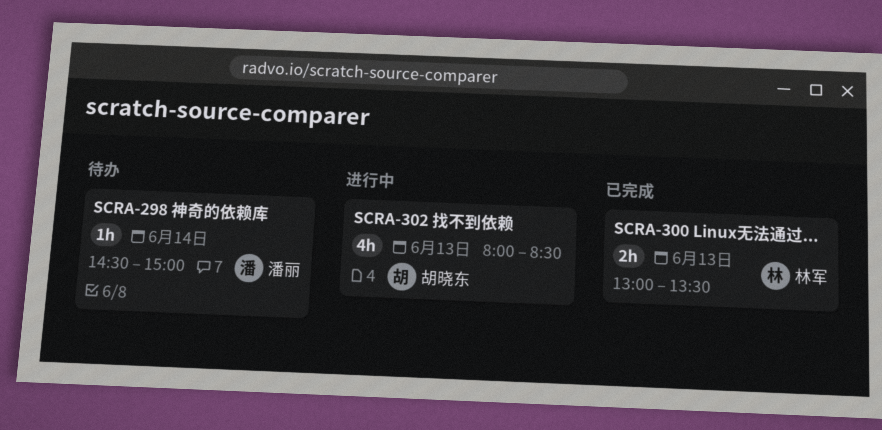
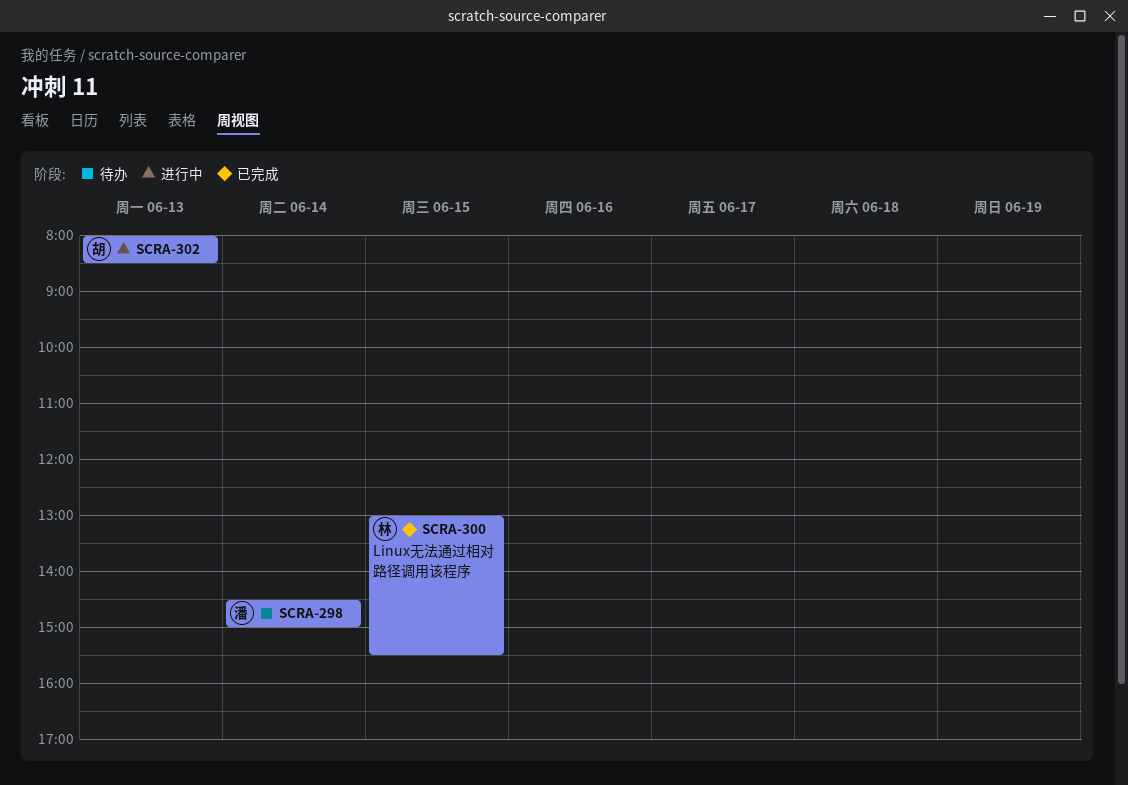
SCRA-300, day: Jun 13 -> Jun 15
SCRA-300, ends: 13:30 -> 15:30

